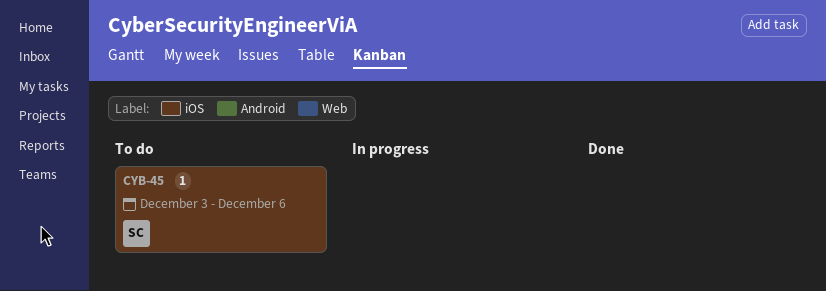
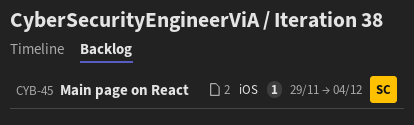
CYB-45, start: Dec 3 -> Nov 29
CYB-45, due: Dec 6 -> Dec 4

